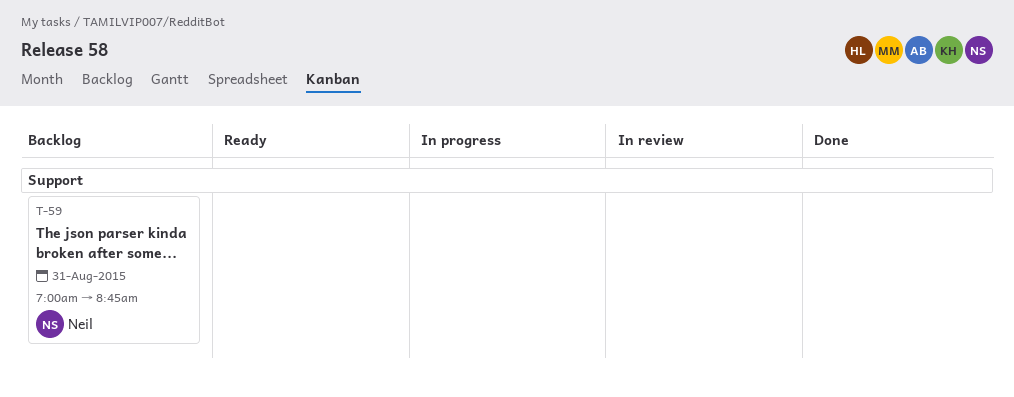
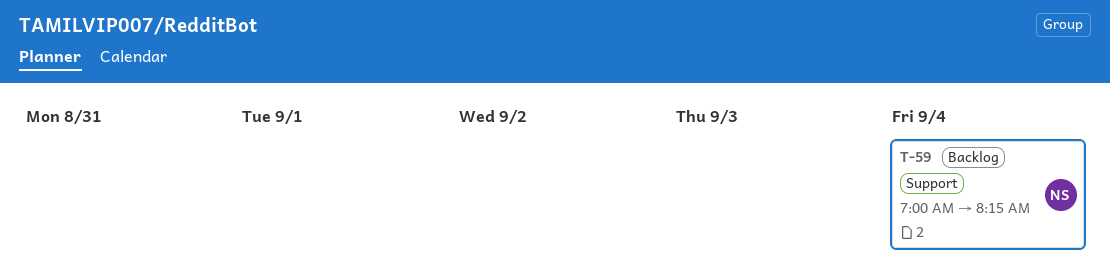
T-59, day: Aug 31 -> Sep 4
T-59, ends: 08:45 -> 08:15

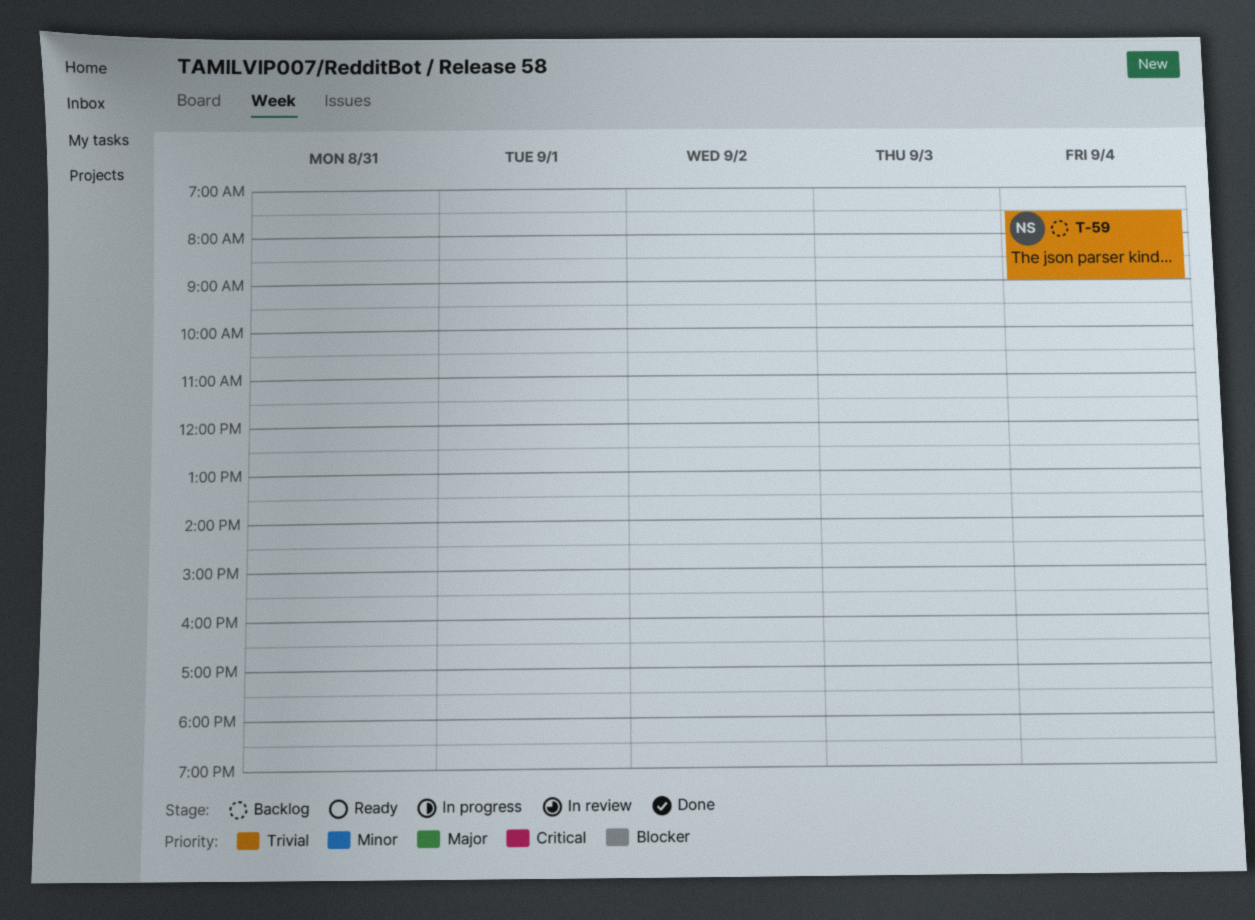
T-59, begins: 07:00 -> 07:30
T-59, ends: 08:15 -> 09:00

